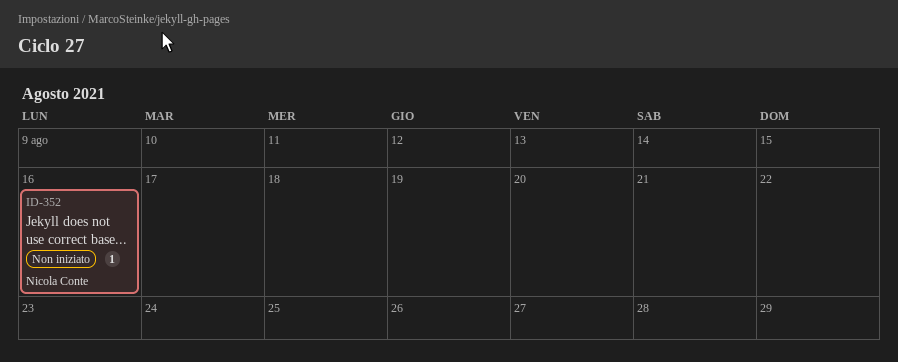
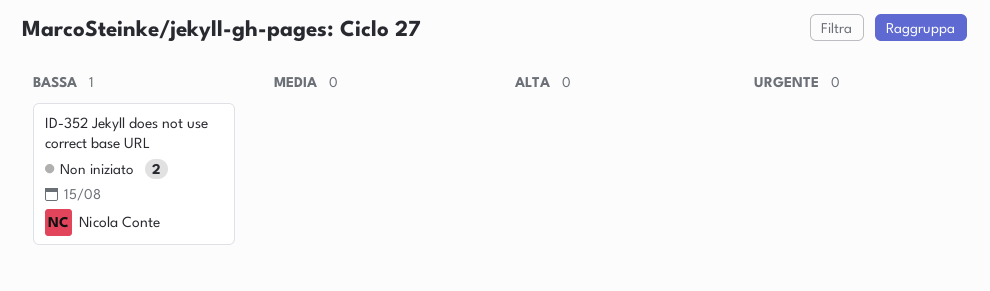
ID-352, estimate: 1 -> 2
ID-352, due: Aug 16 -> Aug 15

